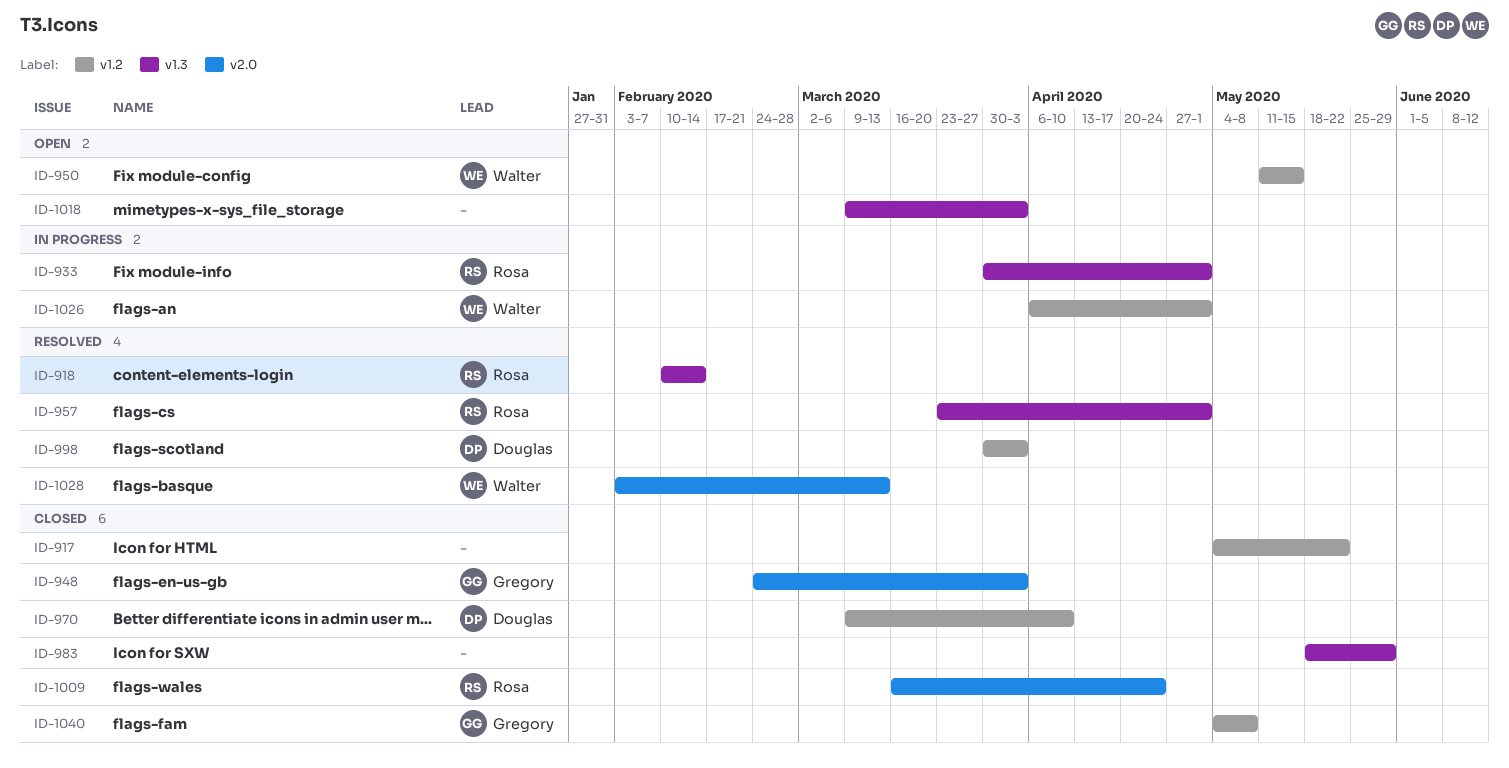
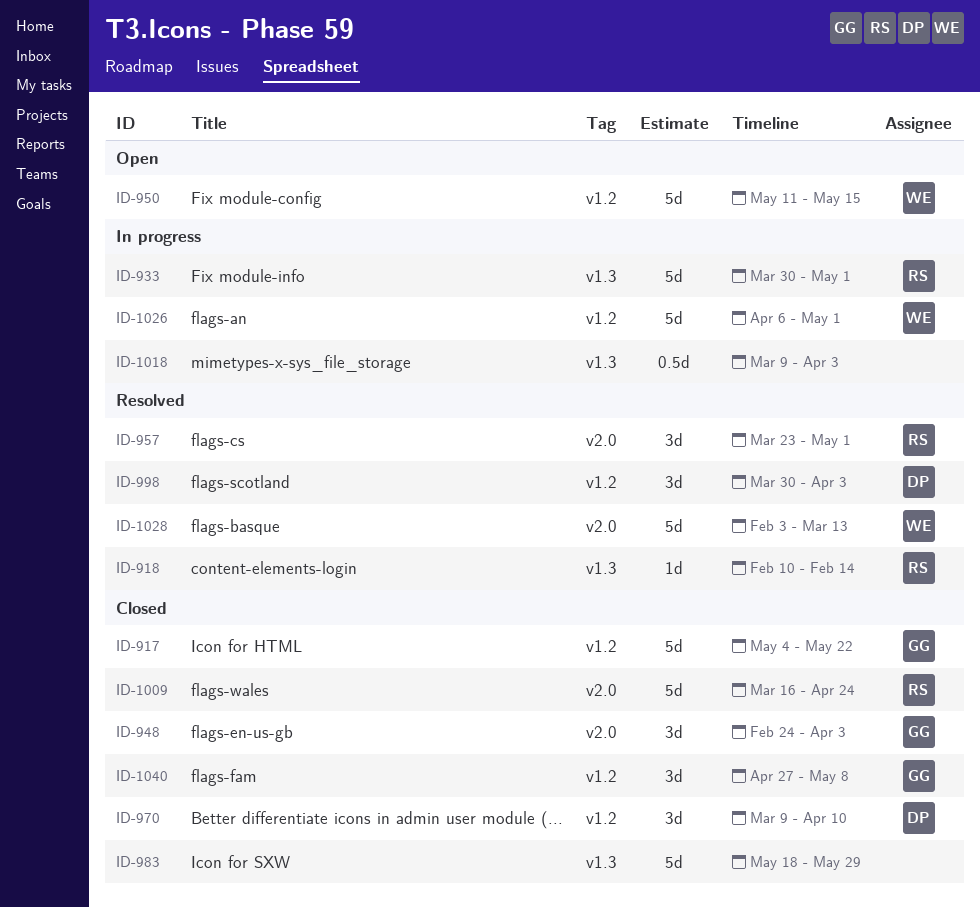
ID-917, owner: none -> Gregory
ID-957, label: v1.3 -> v2.0
ID-1018, status: Open -> In progress
ID-1040, start: May 4 -> Apr 27

